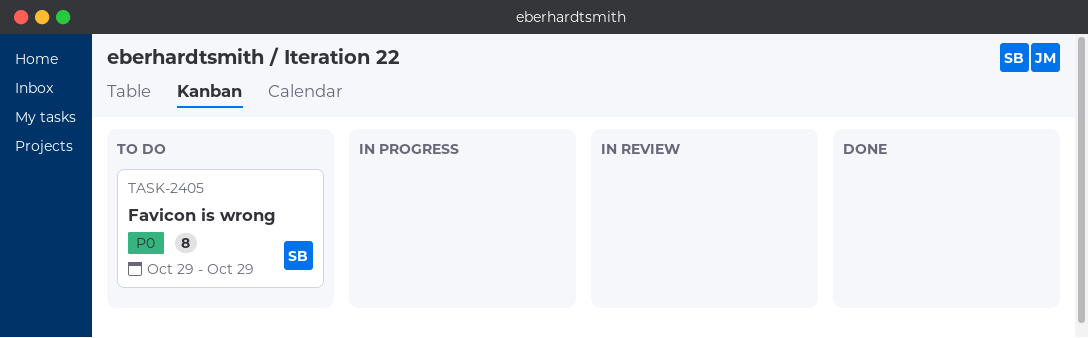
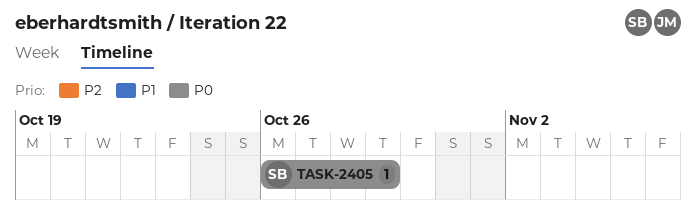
TASK-2405, estimate: 8 -> 1
TASK-2405, start: Oct 29 -> Oct 26

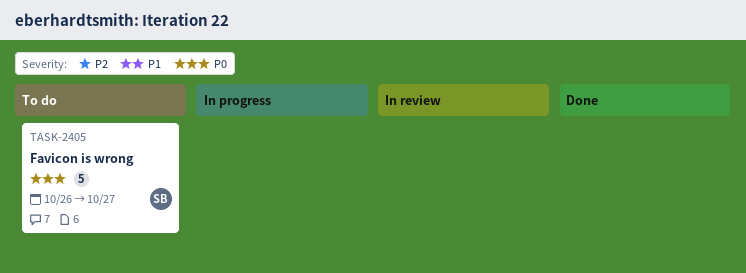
TASK-2405, estimate: 1 -> 5
TASK-2405, due: Oct 29 -> Oct 27

